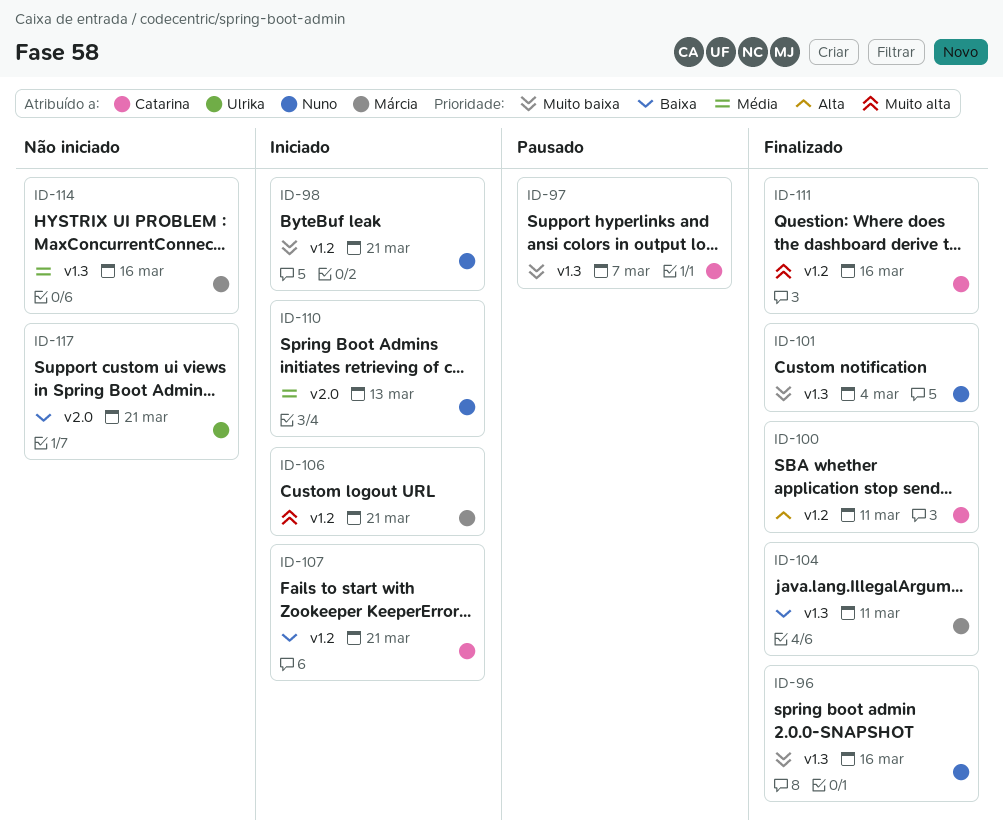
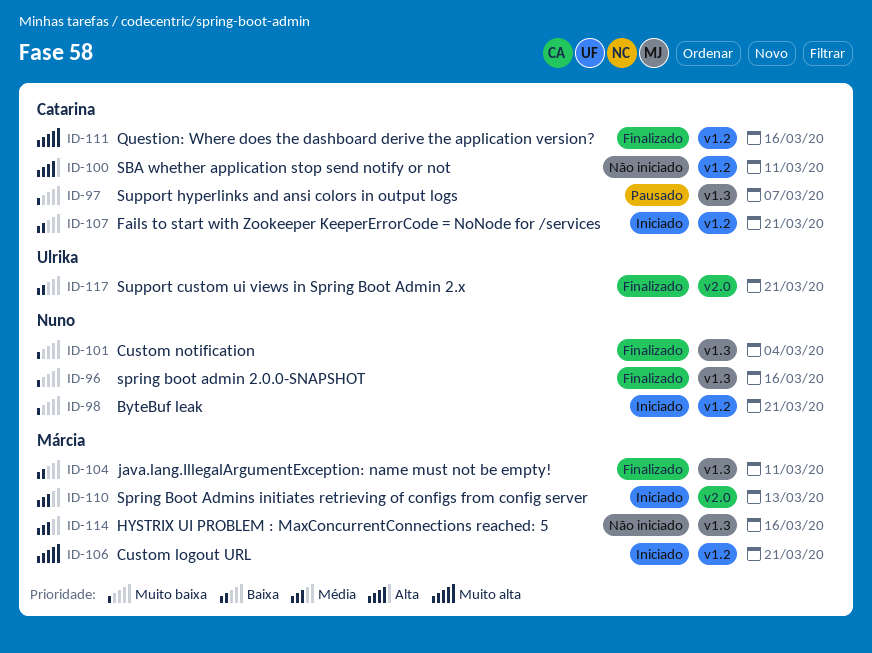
ID-100, status: Finalizado -> Não iniciado
ID-110, owner: Nuno -> Márcia
ID-117, status: Não iniciado -> Finalizado

